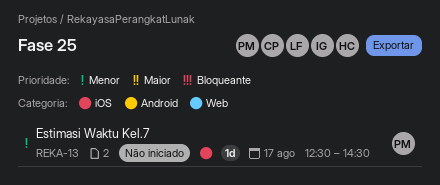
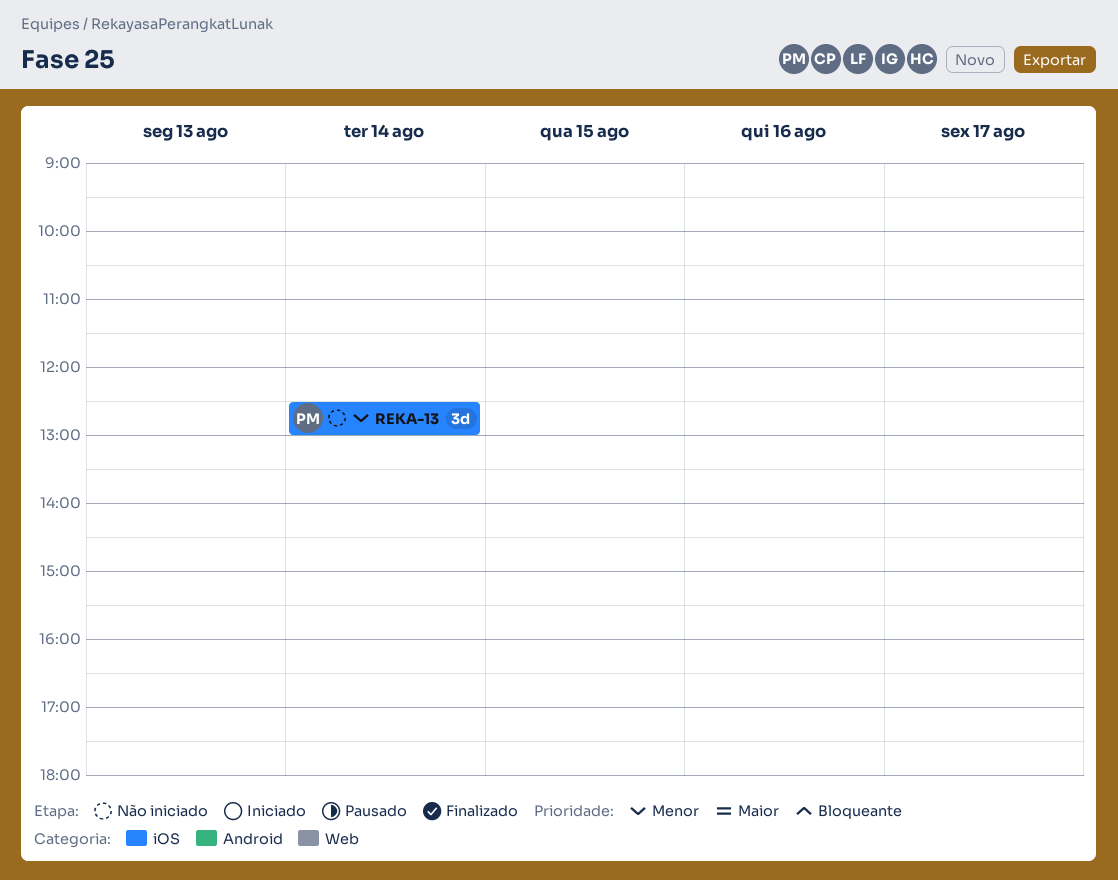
REKA-13, estimate: 1d -> 3d
REKA-13, day: Aug 17 -> Aug 14
REKA-13, ends: 14:30 -> 13:00

